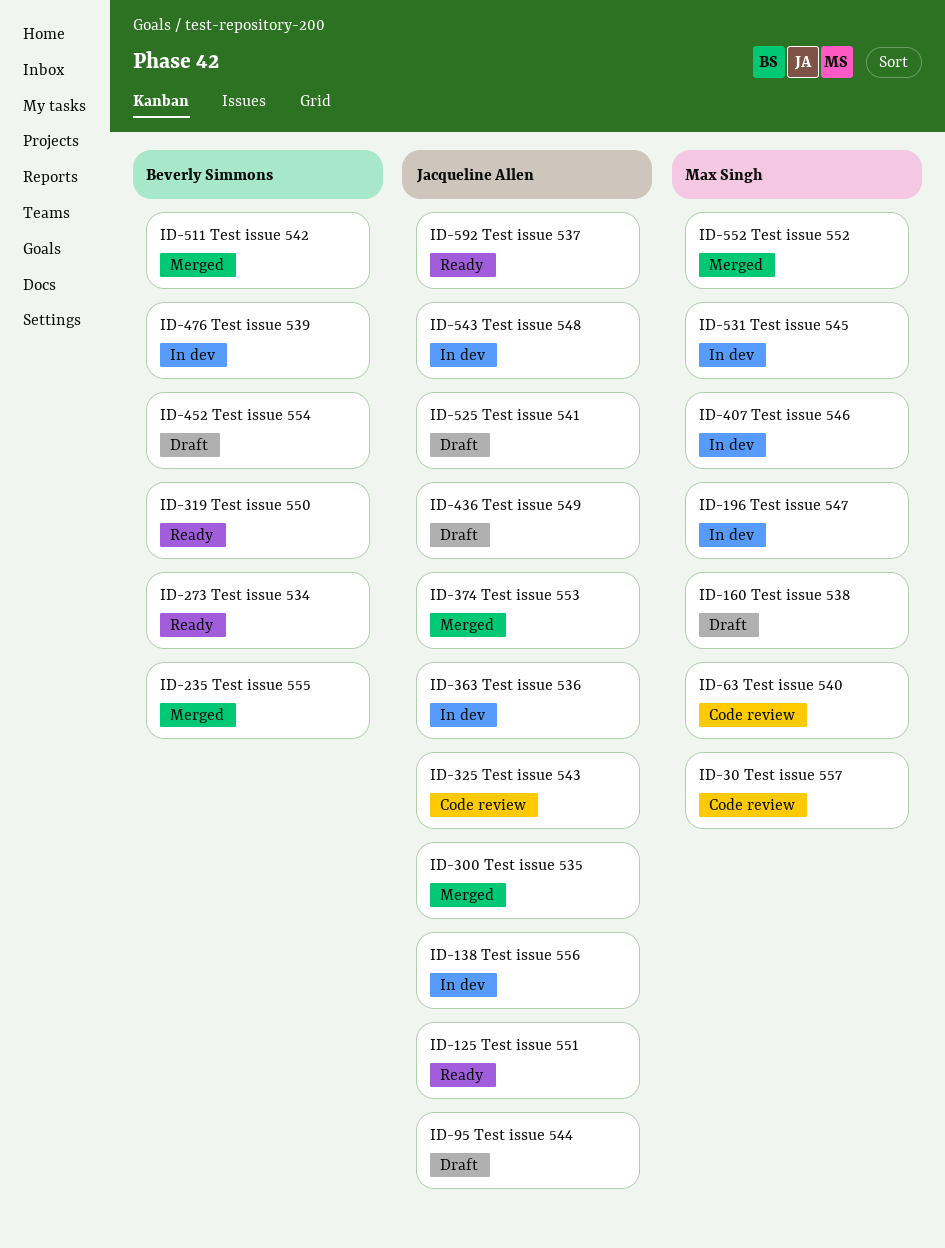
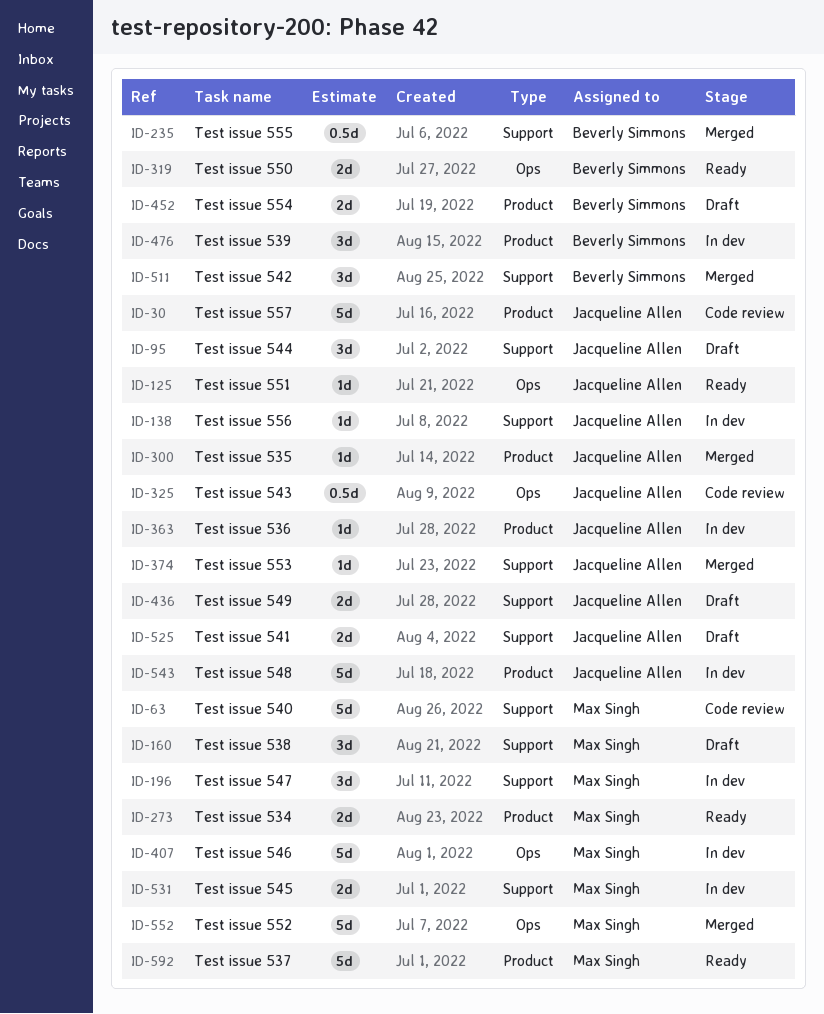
ID-30, owner: Max Singh -> Jacqueline Allen
ID-273, owner: Beverly Simmons -> Max Singh
ID-592, owner: Jacqueline Allen -> Max Singh

